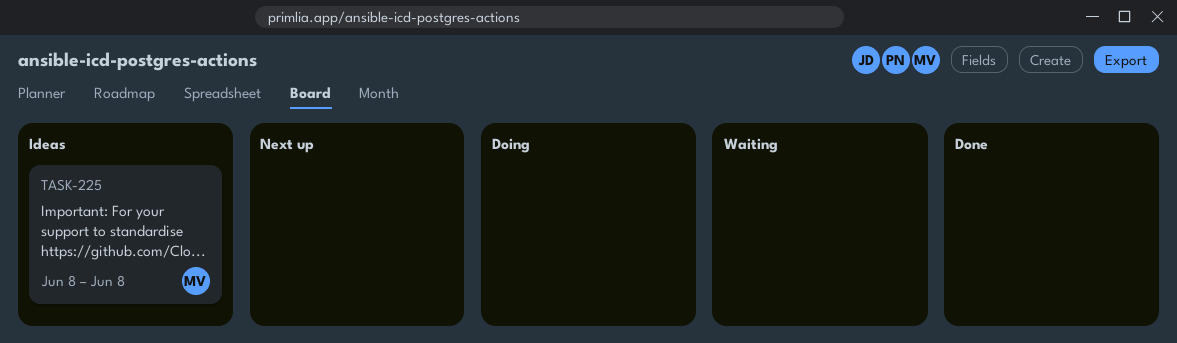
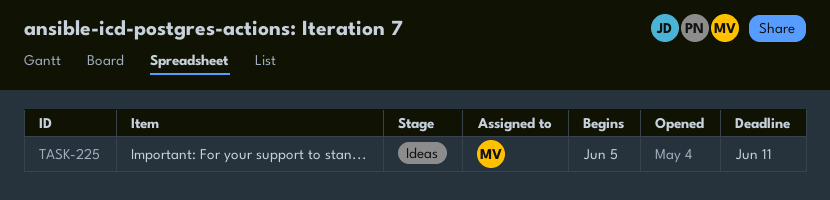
TASK-225, start: Jun 8 -> Jun 5
TASK-225, due: Jun 8 -> Jun 11

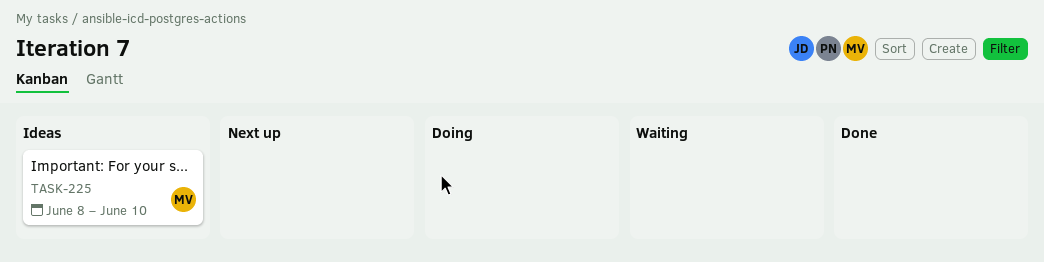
TASK-225, start: Jun 5 -> Jun 8
TASK-225, due: Jun 11 -> Jun 10

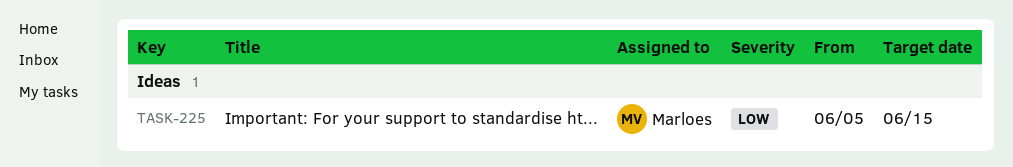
TASK-225, start: Jun 8 -> Jun 5
TASK-225, due: Jun 10 -> Jun 15

